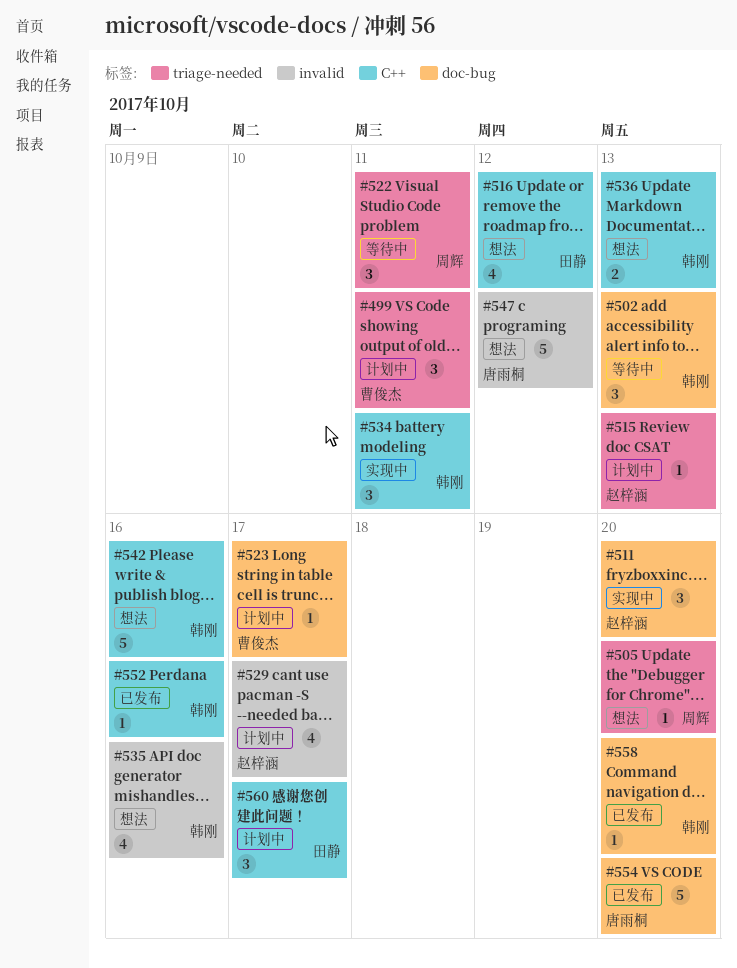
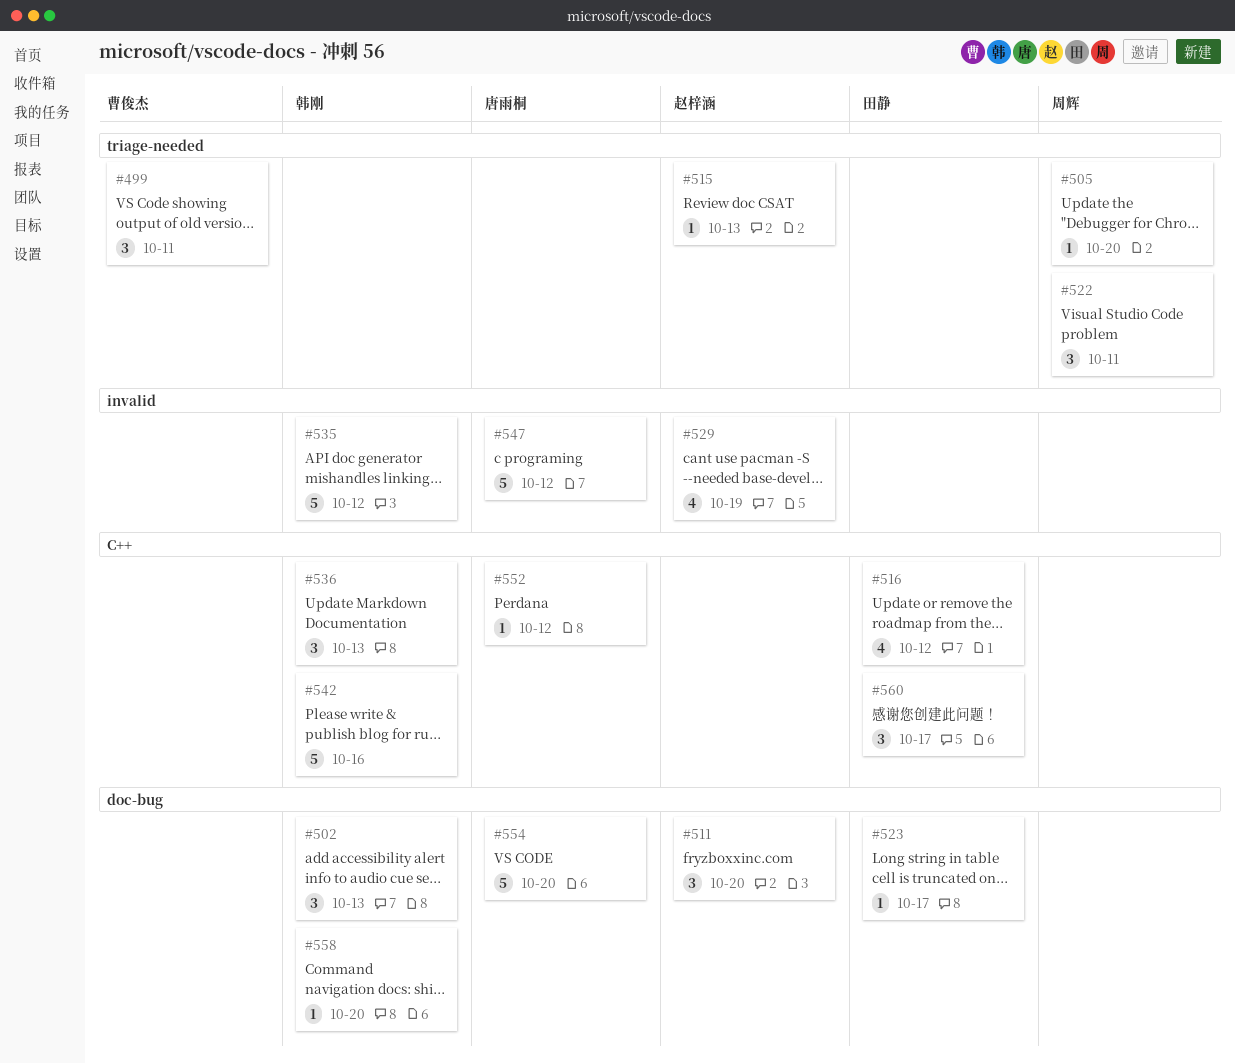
#523, owner: 曹俊杰 -> 田静
#529, due: Oct 17 -> Oct 19
#534: present -> none
#535, estimate: 4 -> 5
#535, due: Oct 16 -> Oct 12
#536, estimate: 2 -> 3
#552, owner: 韩刚 -> 唐雨桐
#552, due: Oct 16 -> Oct 12

